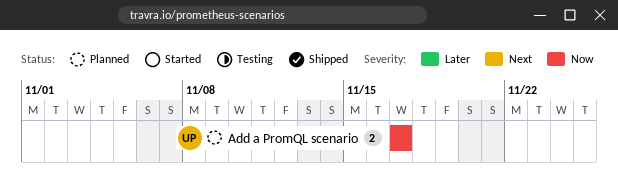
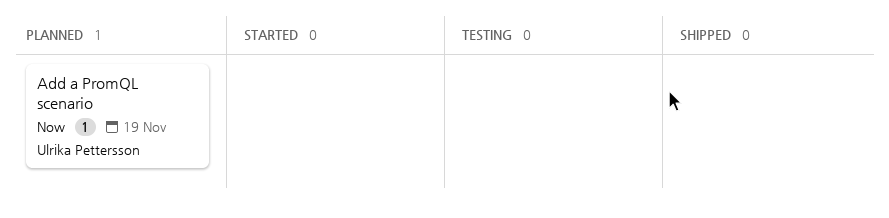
Add a PromQL scenario, estimate: 2 -> 1
Add a PromQL scenario, due: Nov 17 -> Nov 19

